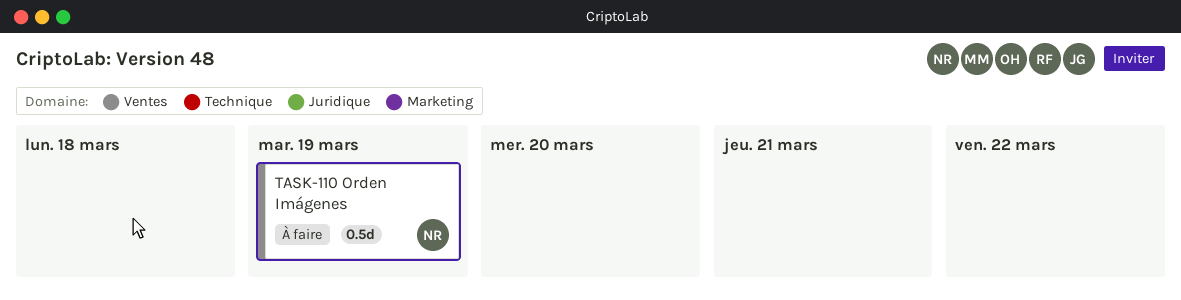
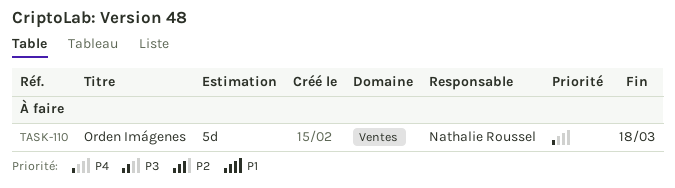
TASK-110, estimate: 0.5d -> 5d
TASK-110, due: Mar 19 -> Mar 18

